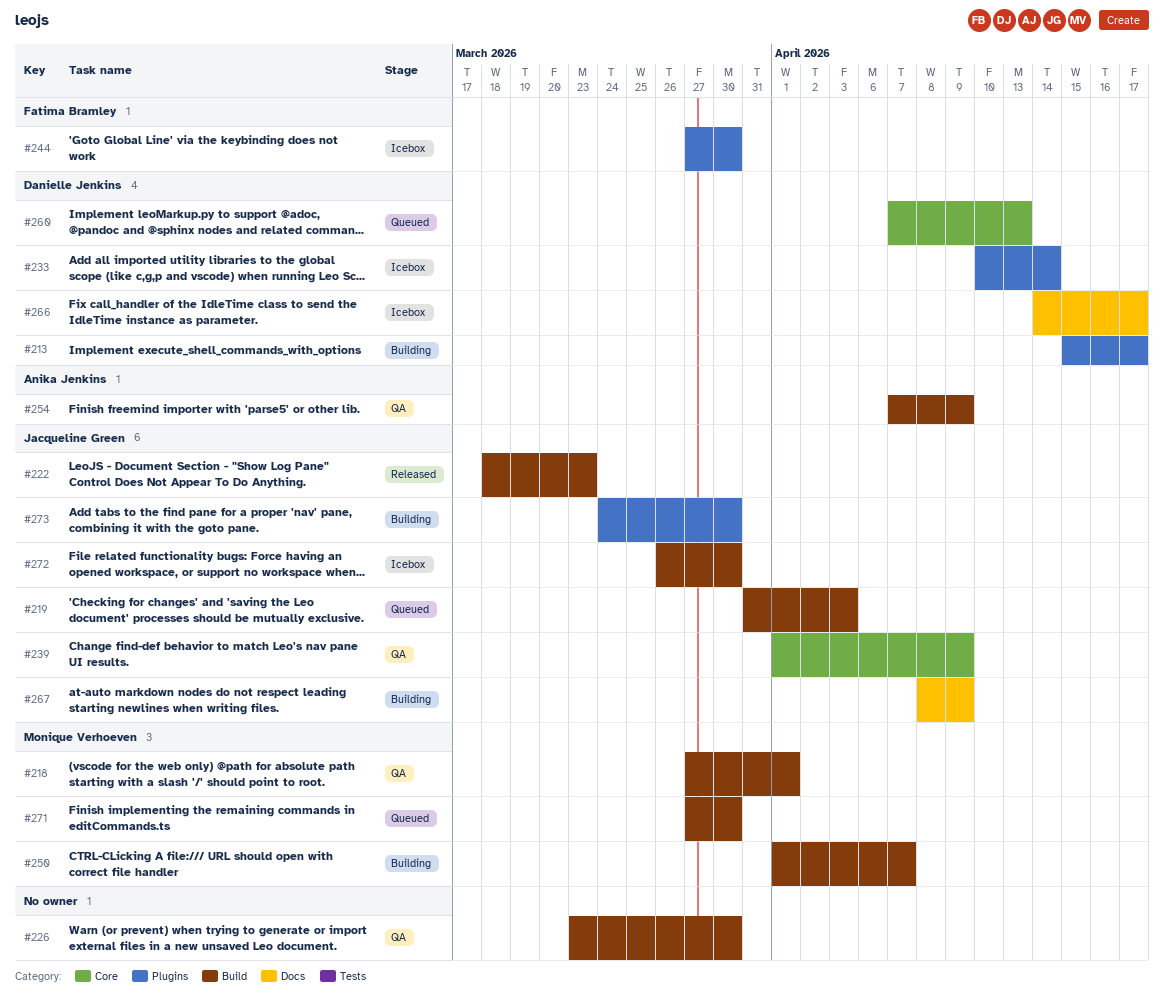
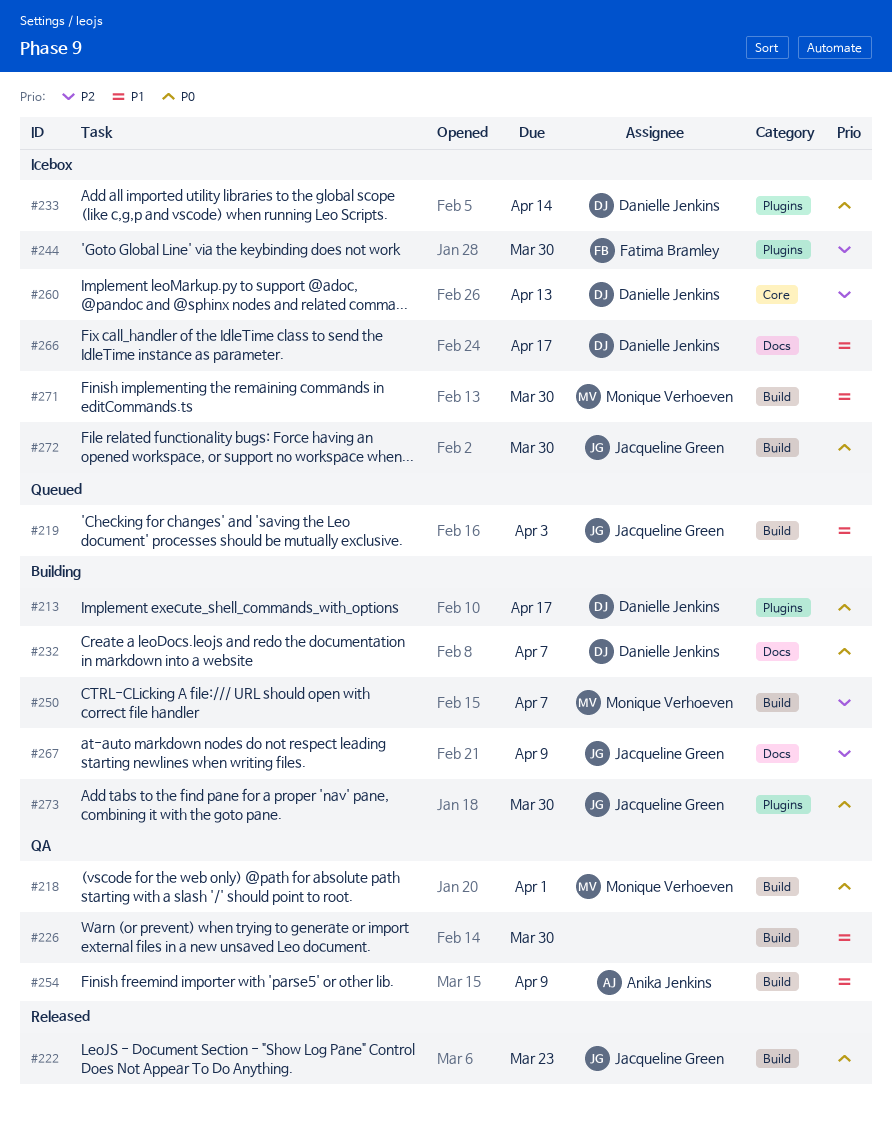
#232: none -> present
#239: present -> none
#260, status: Queued -> Icebox
#271, status: Queued -> Icebox

